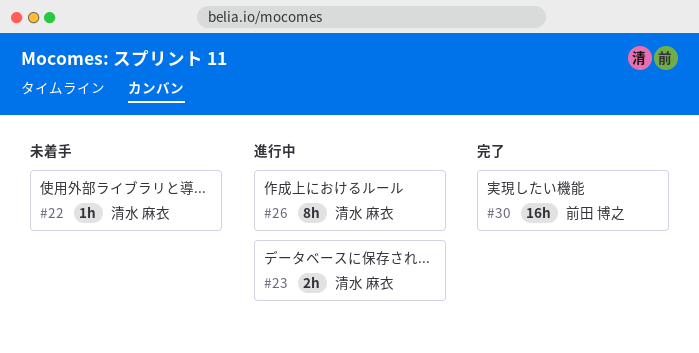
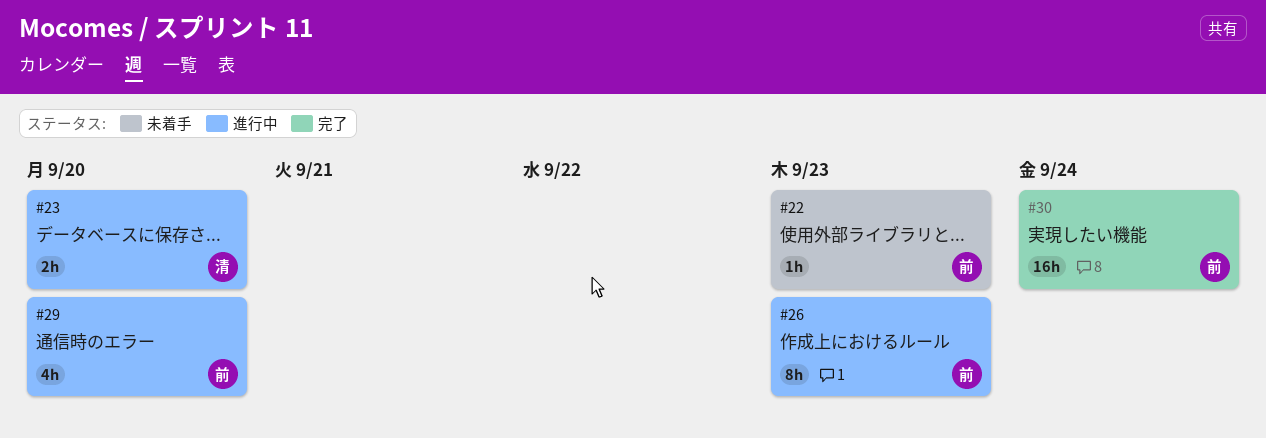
#22, owner: 清水 麻衣 -> 前田 博之
#26, owner: 清水 麻衣 -> 前田 博之
#29: none -> present

